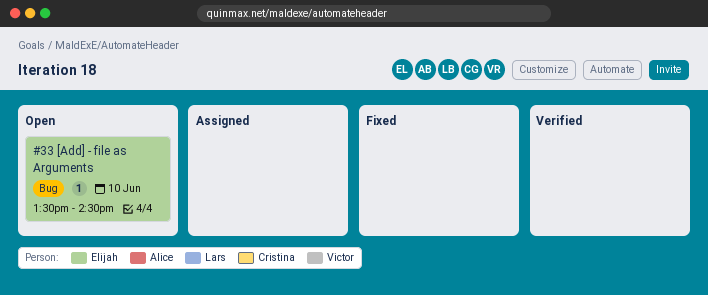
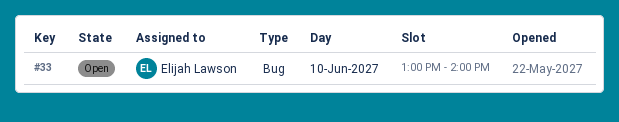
#33, begins: 13:30 -> 13:00
#33, ends: 14:30 -> 14:00

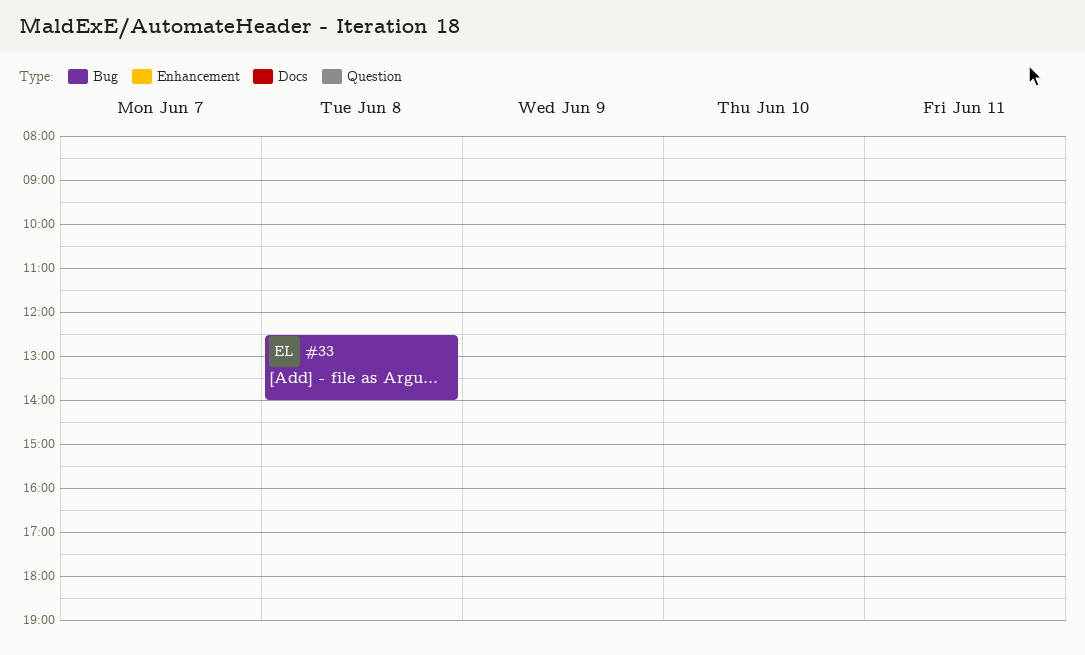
#33, day: Jun 10 -> Jun 8
#33, begins: 13:00 -> 12:30

